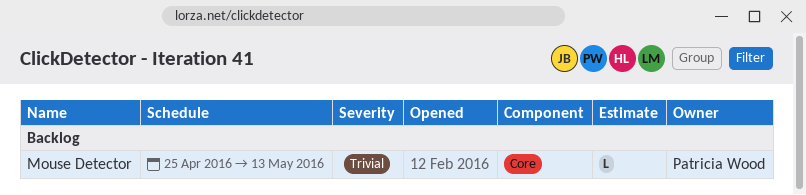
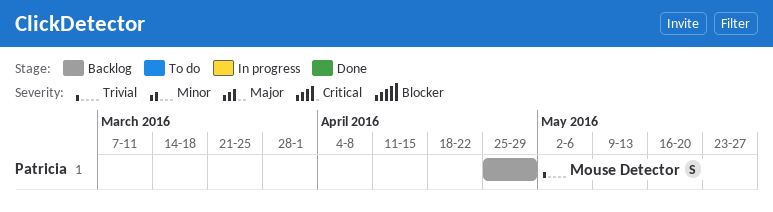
Mouse Detector, estimate: L -> S
Mouse Detector, due: May 13 -> Apr 29

